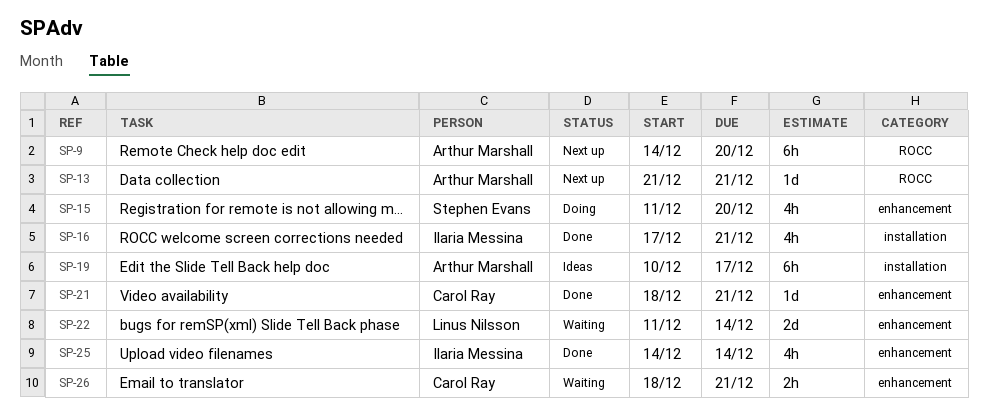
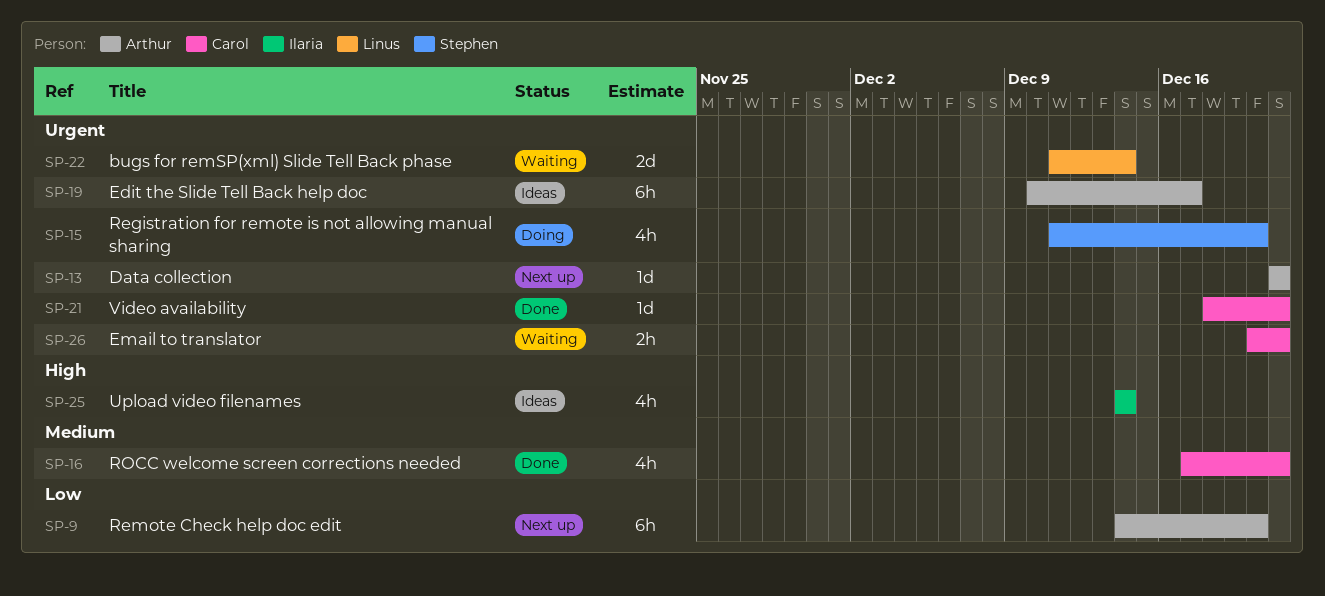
SP-16, owner: Ilaria Messina -> Carol Ray
SP-25, status: Done -> Ideas
SP-26, start: Dec 18 -> Dec 20

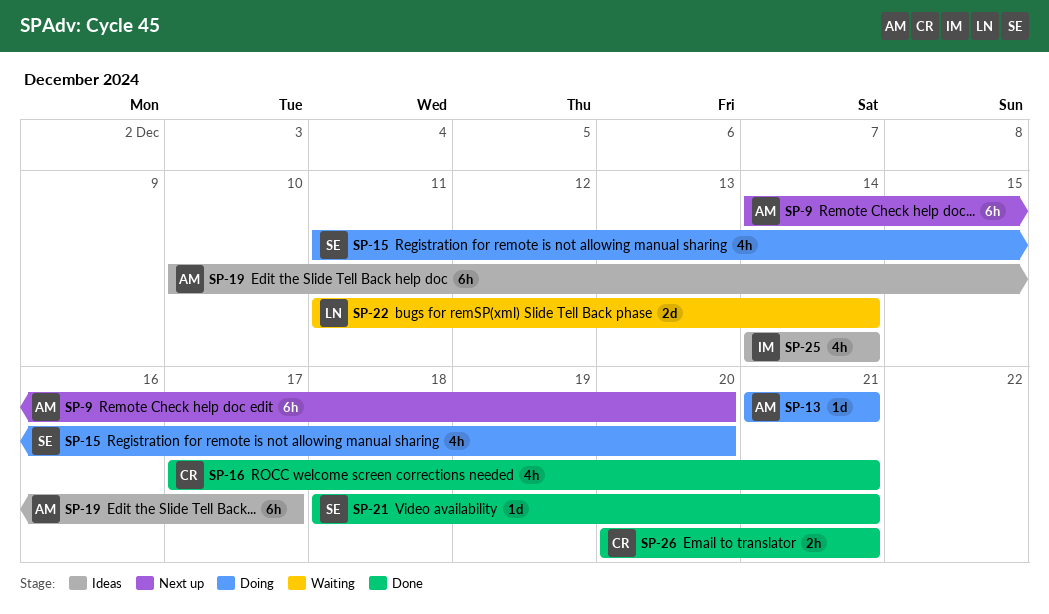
SP-13, status: Next up -> Doing
SP-21, owner: Carol -> Stephen
SP-26, status: Waiting -> Done

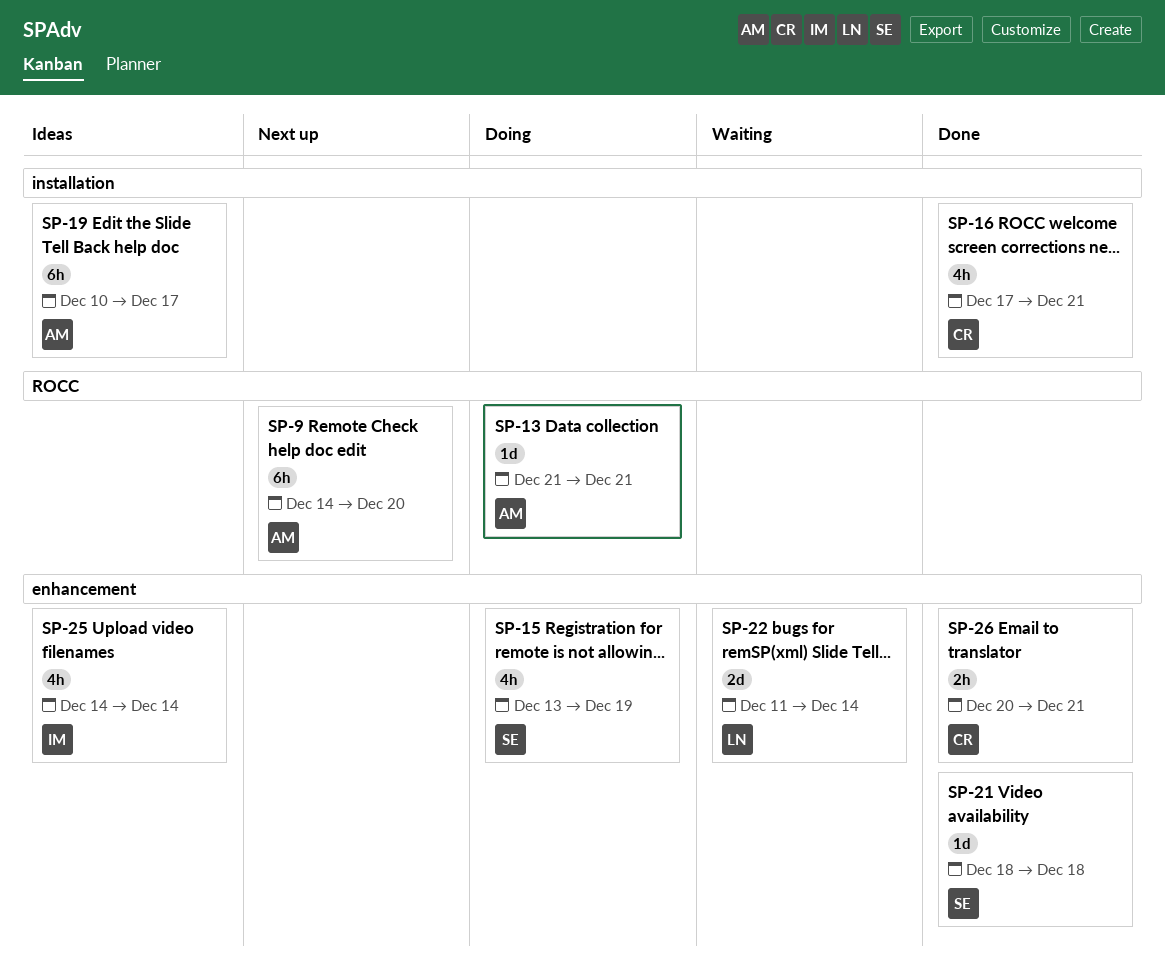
SP-15, start: Dec 11 -> Dec 13
SP-15, due: Dec 20 -> Dec 19
SP-21, due: Dec 21 -> Dec 18

